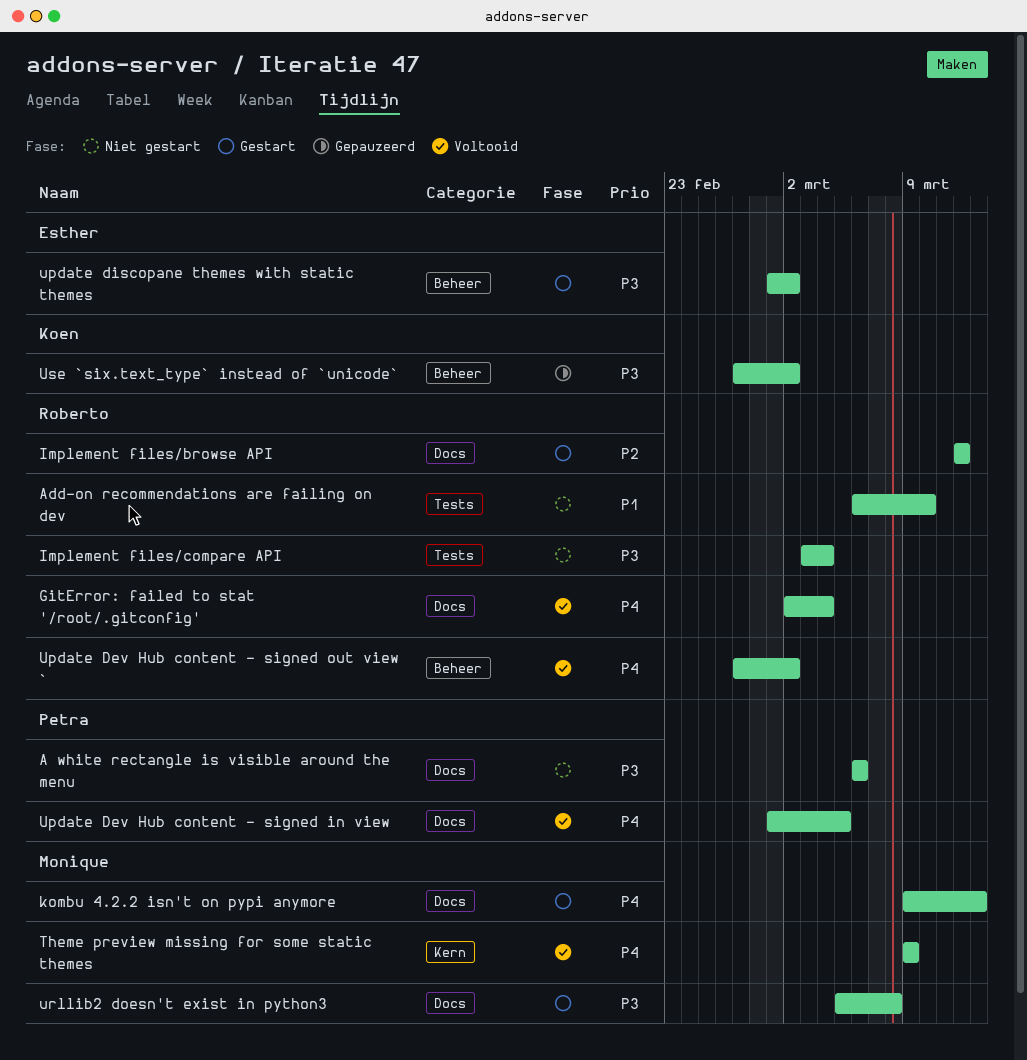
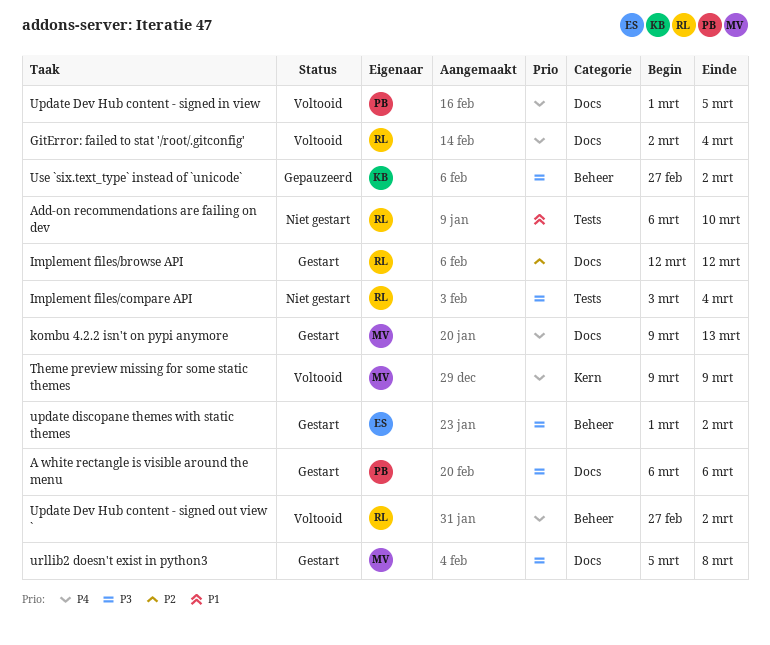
A white rectangle is visible around the menu, status: Niet gestart -> Gestart

